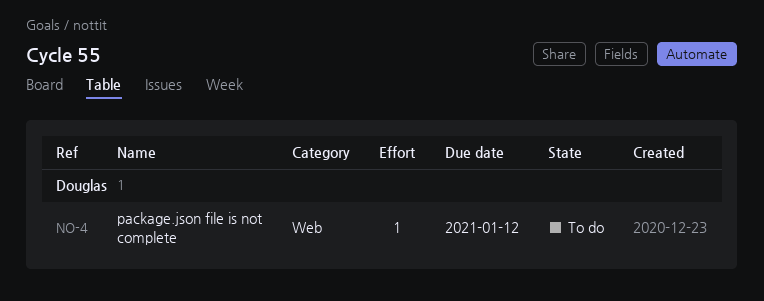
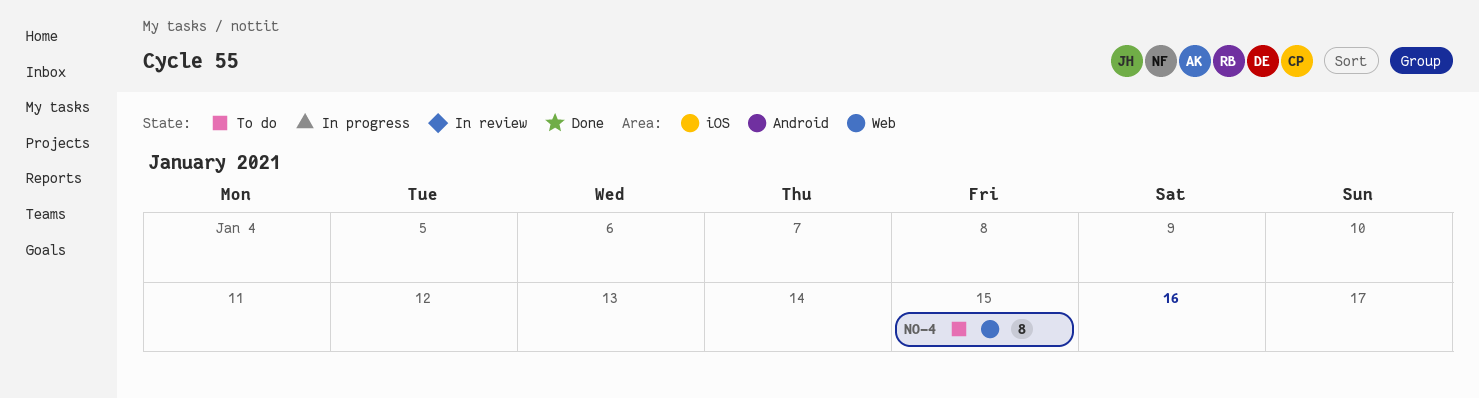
NO-4, estimate: 1 -> 8
NO-4, due: Jan 12 -> Jan 15

